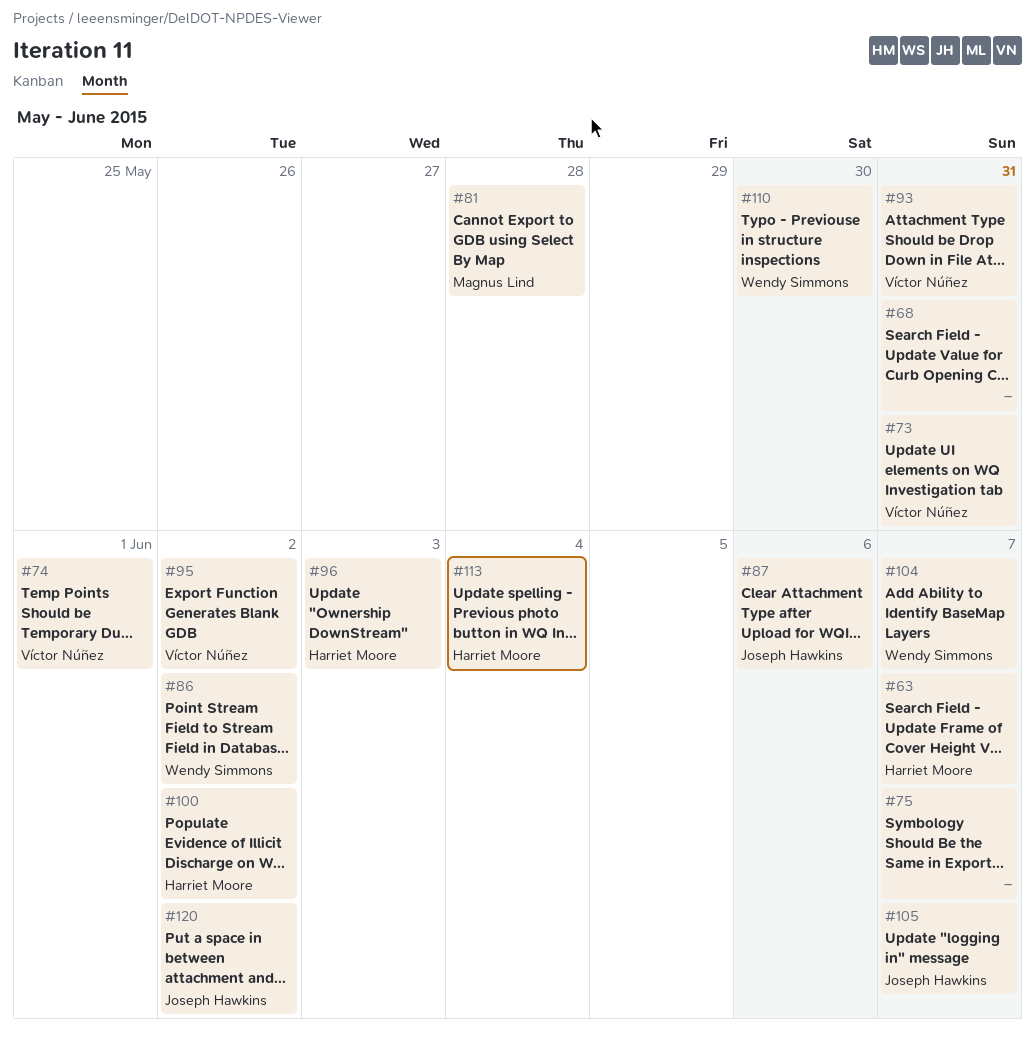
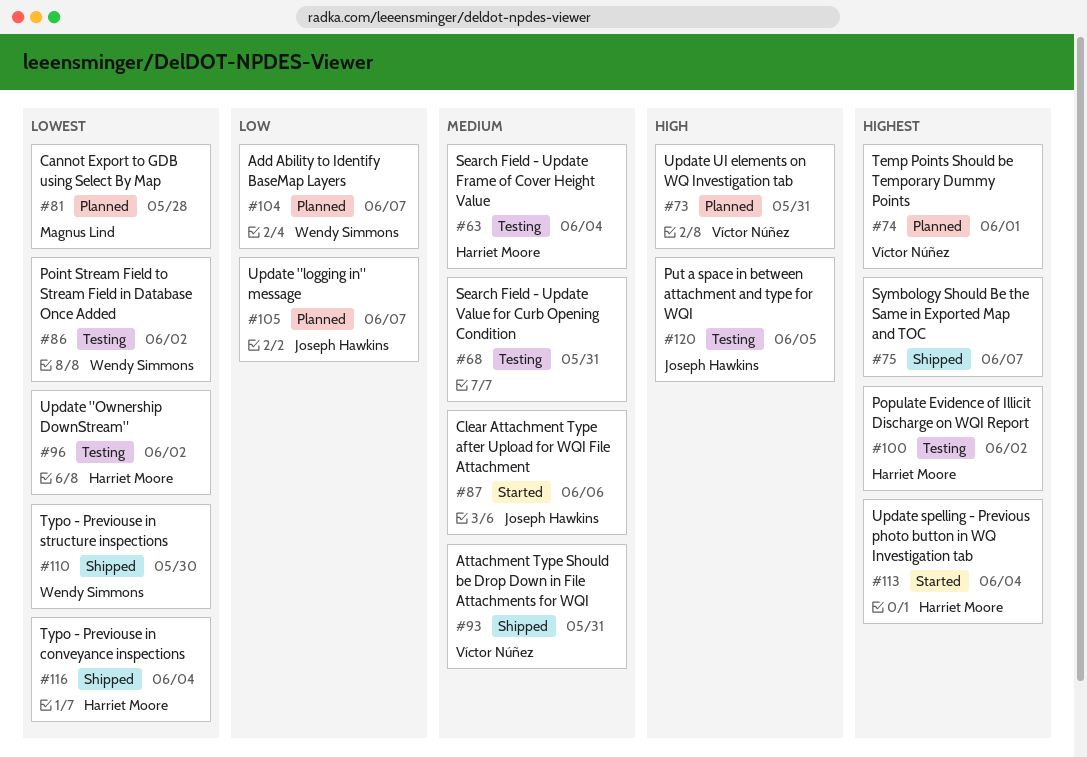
#63, due: Jun 7 -> Jun 4
#95: present -> none
#96, due: Jun 3 -> Jun 2
#116: none -> present
#120, due: Jun 2 -> Jun 5

